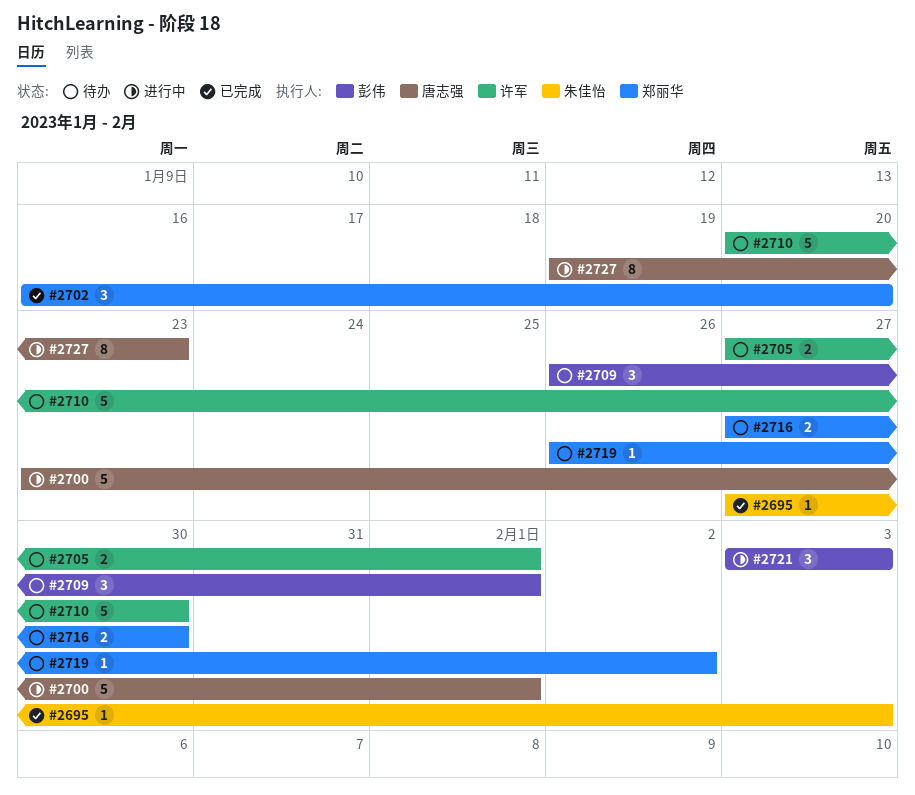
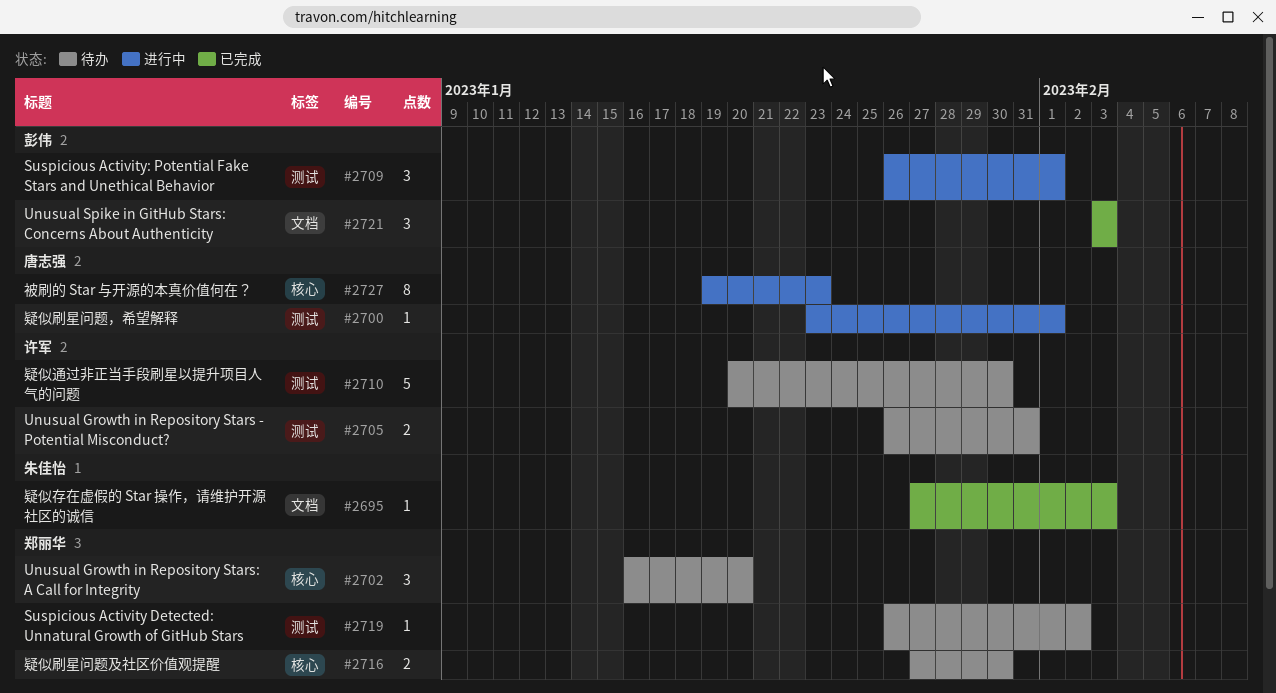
#2700, estimate: 5 -> 1
#2702, status: 已完成 -> 待办
#2705, start: Jan 27 -> Jan 26
#2705, due: Feb 1 -> Jan 31
#2709, status: 待办 -> 进行中
#2721, status: 进行中 -> 已完成

